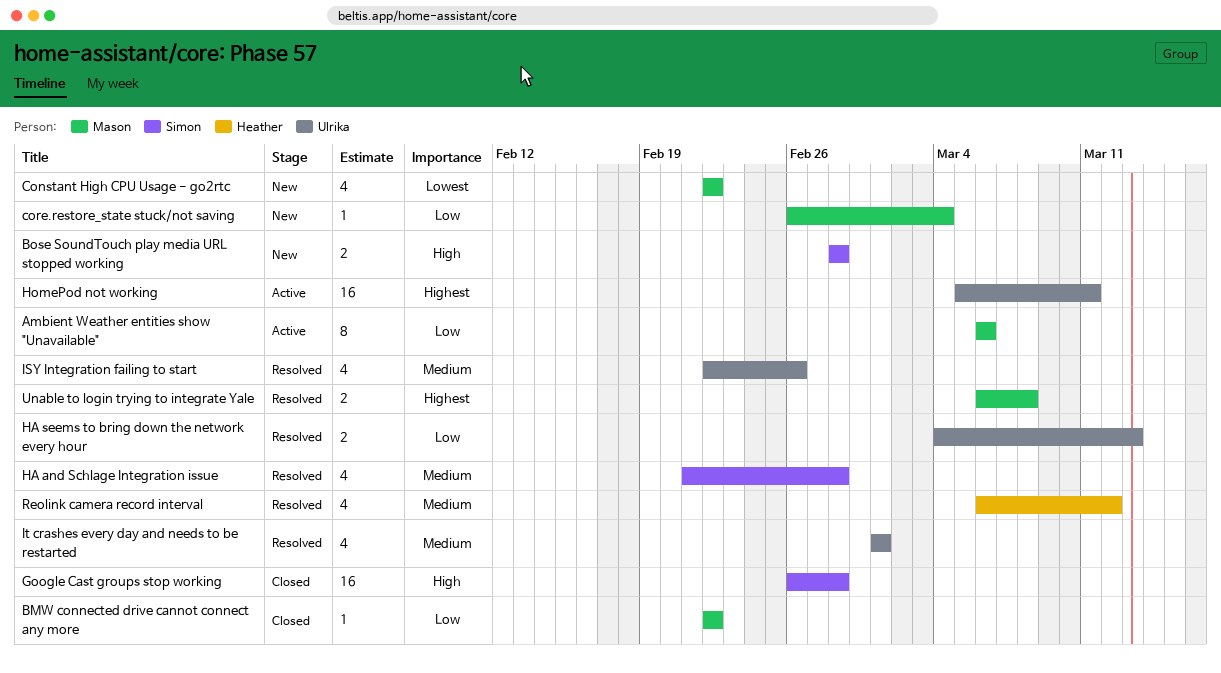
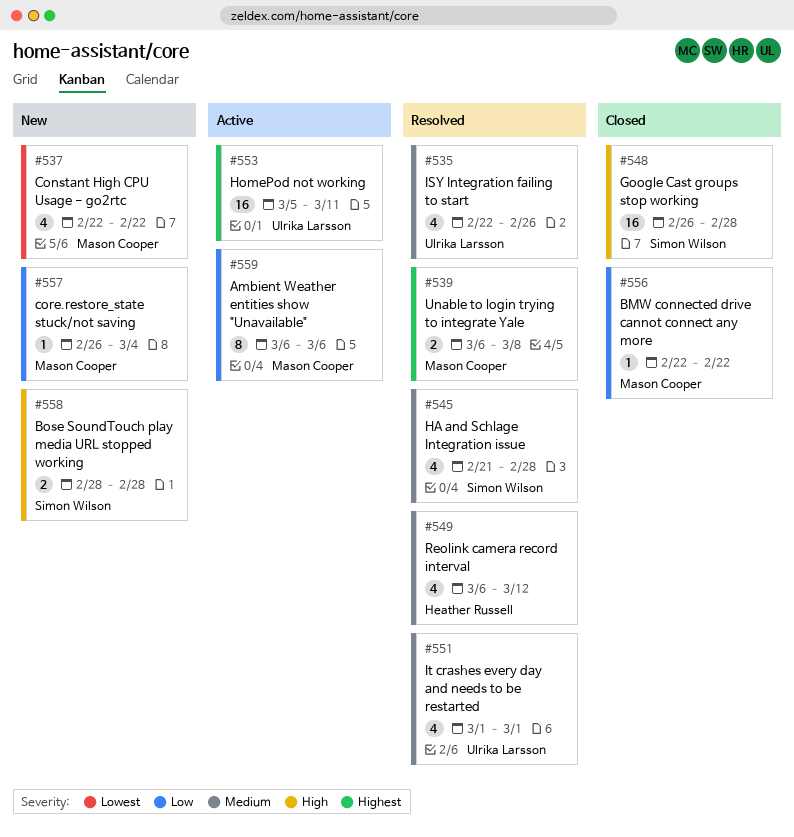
HA seems to bring down the network every hour: present -> none

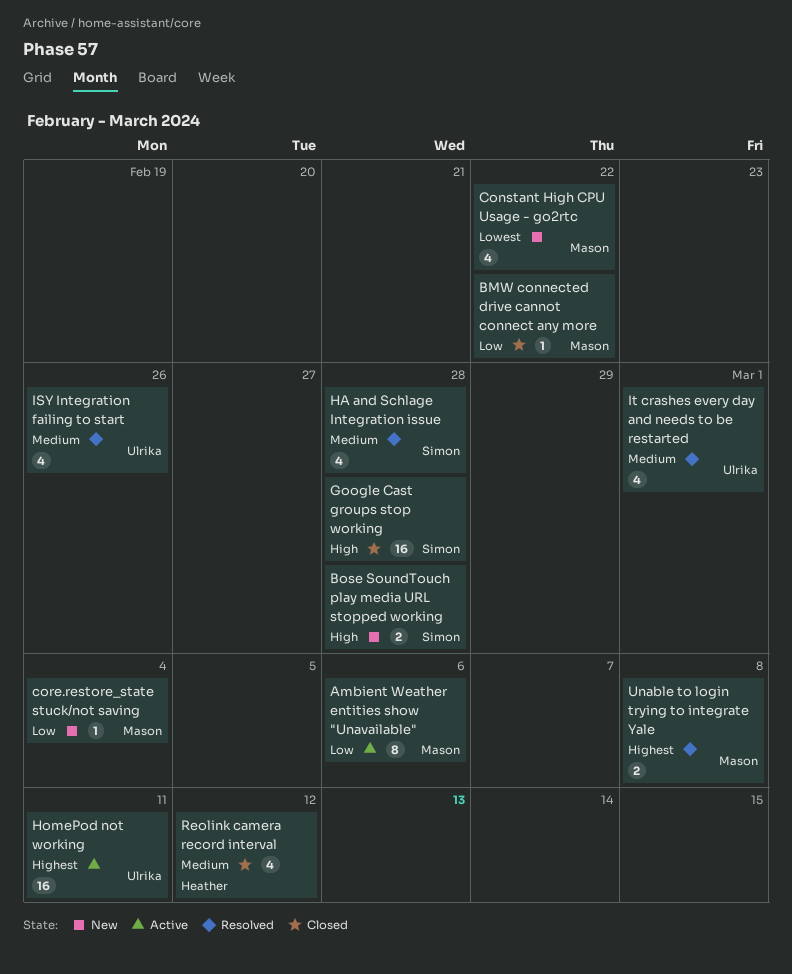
Reolink camera record interval, status: Resolved -> Closed

